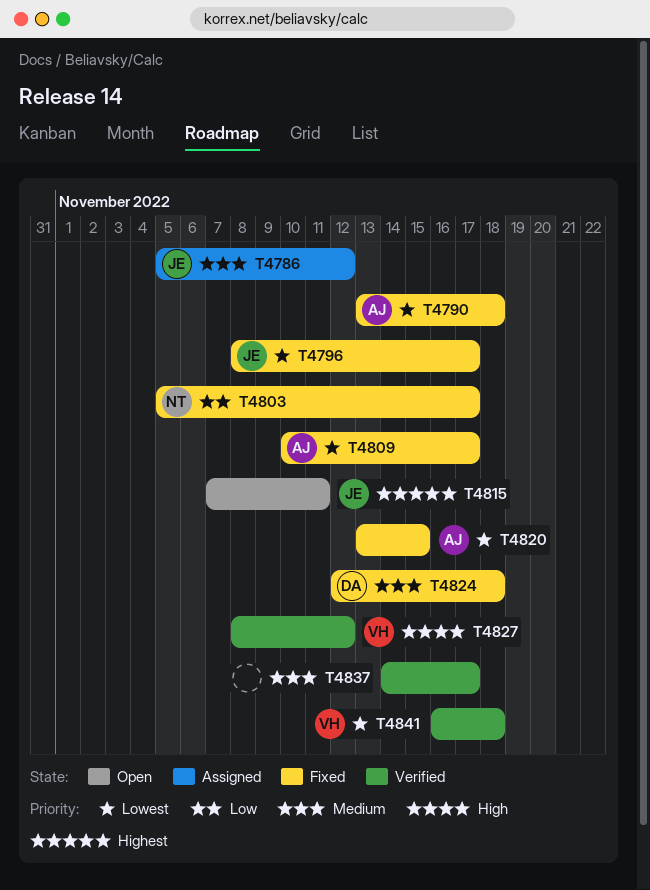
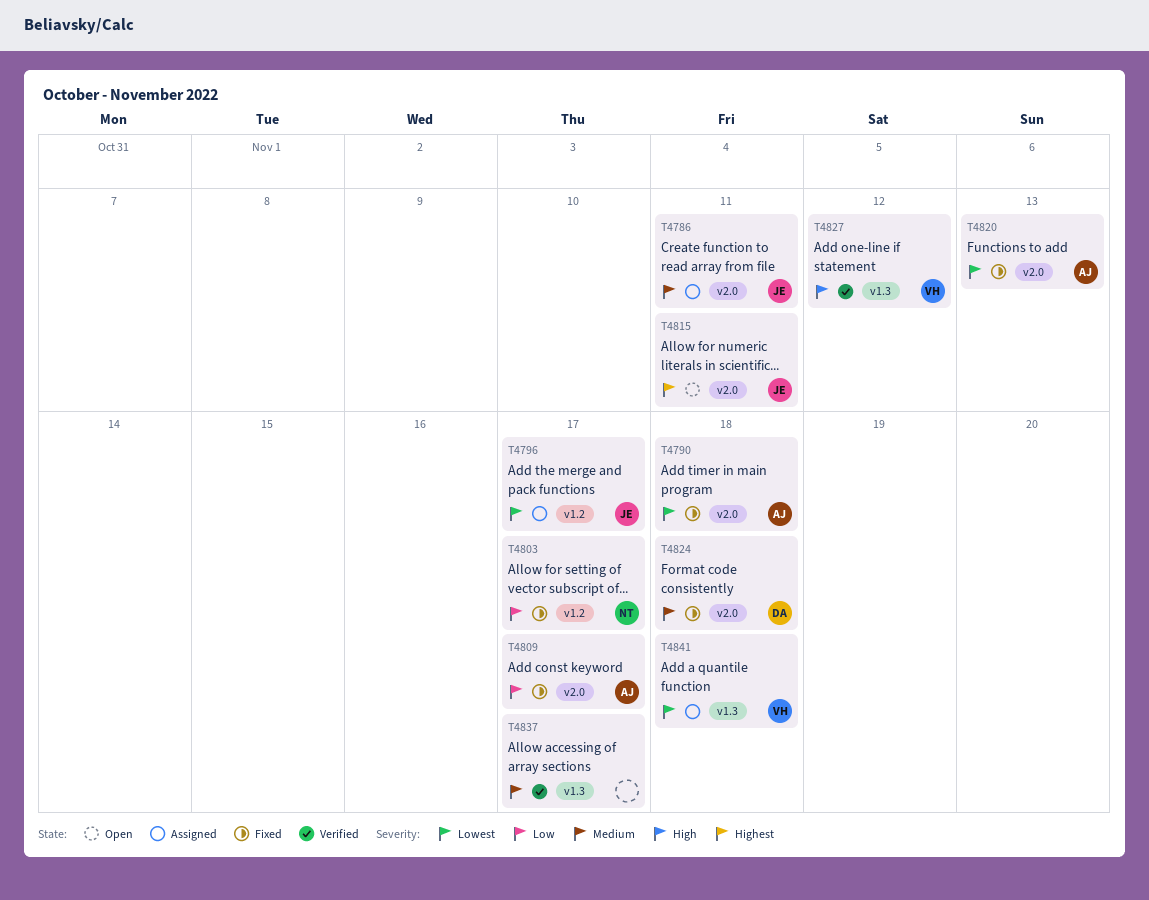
T4786, due: Nov 12 -> Nov 11
T4796, status: Fixed -> Assigned
T4809, priority: Lowest -> Low
T4820, due: Nov 15 -> Nov 13
T4841, status: Verified -> Assigned

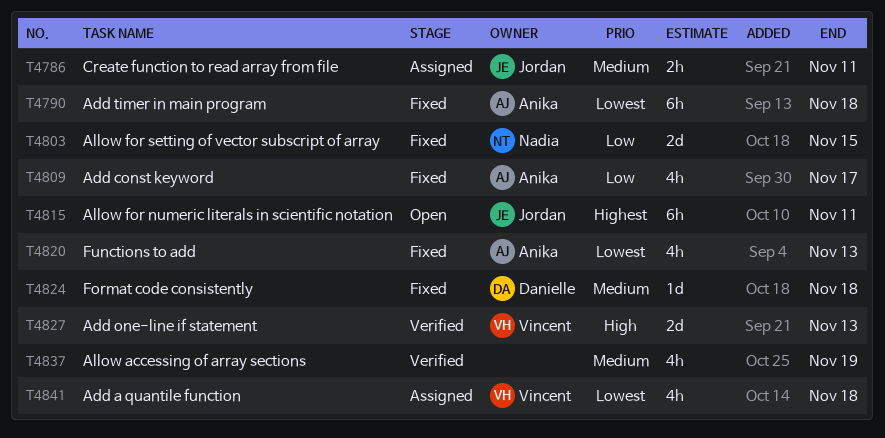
T4796: present -> none
T4803, due: Nov 17 -> Nov 15
T4827, due: Nov 12 -> Nov 13
T4837, due: Nov 17 -> Nov 19

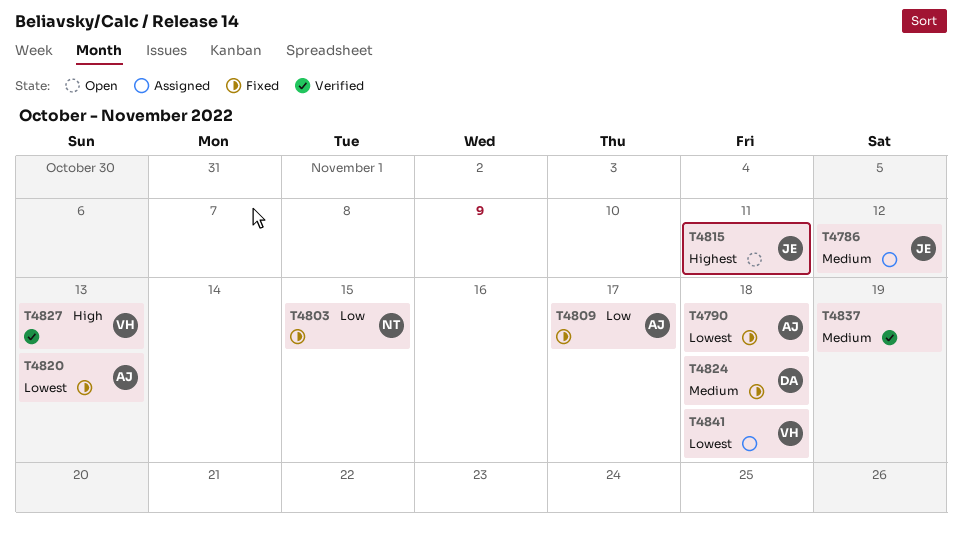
T4786, due: Nov 11 -> Nov 12

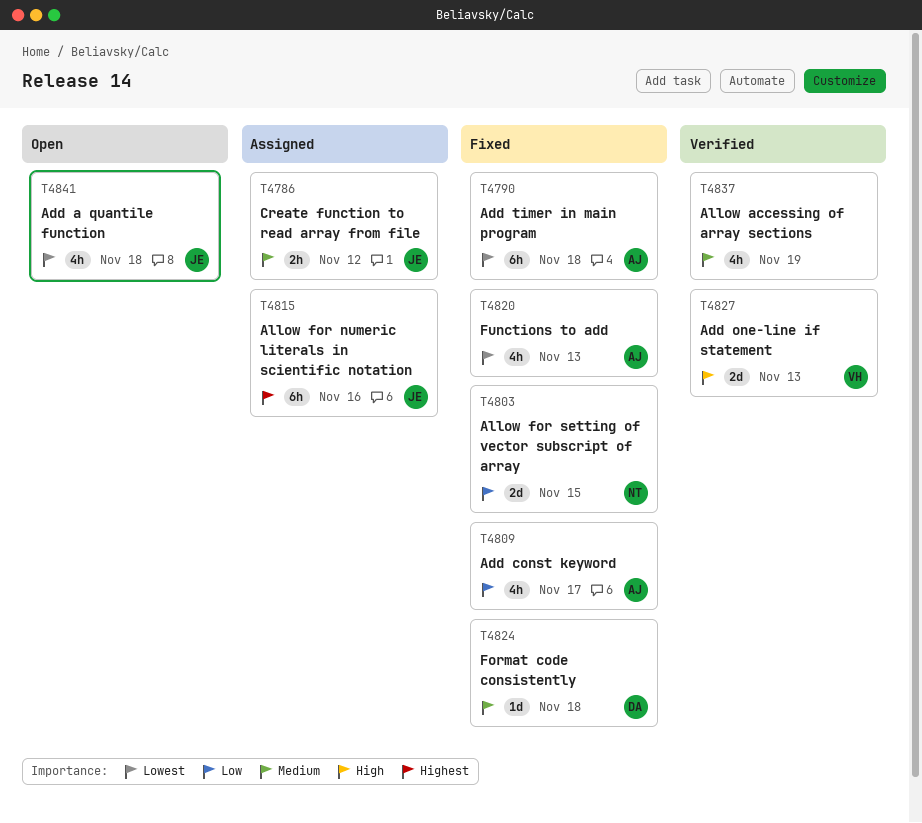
T4815, status: Open -> Assigned
T4815, due: Nov 11 -> Nov 16
T4841, status: Assigned -> Open
T4841, owner: VH -> JE

